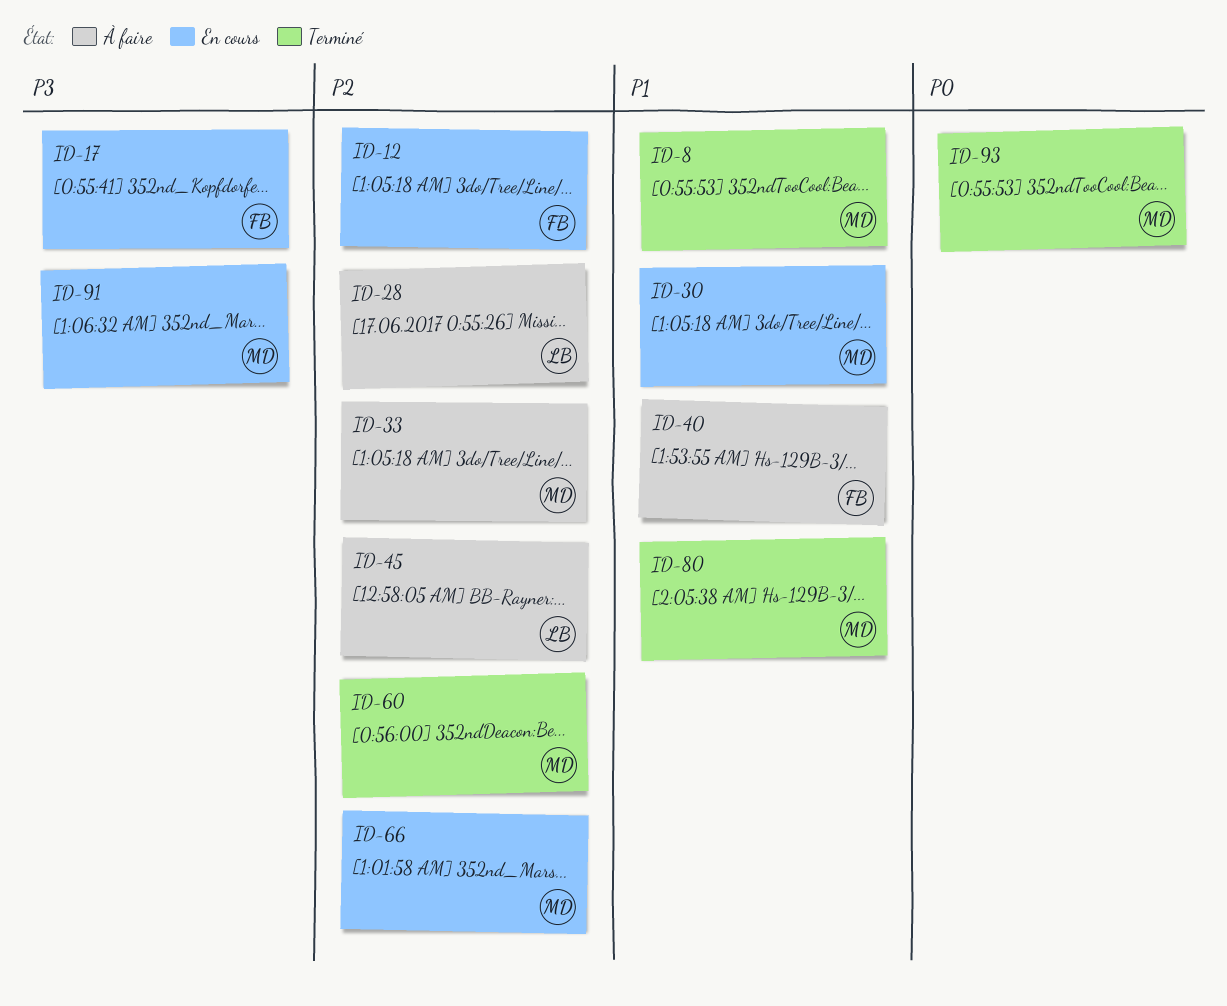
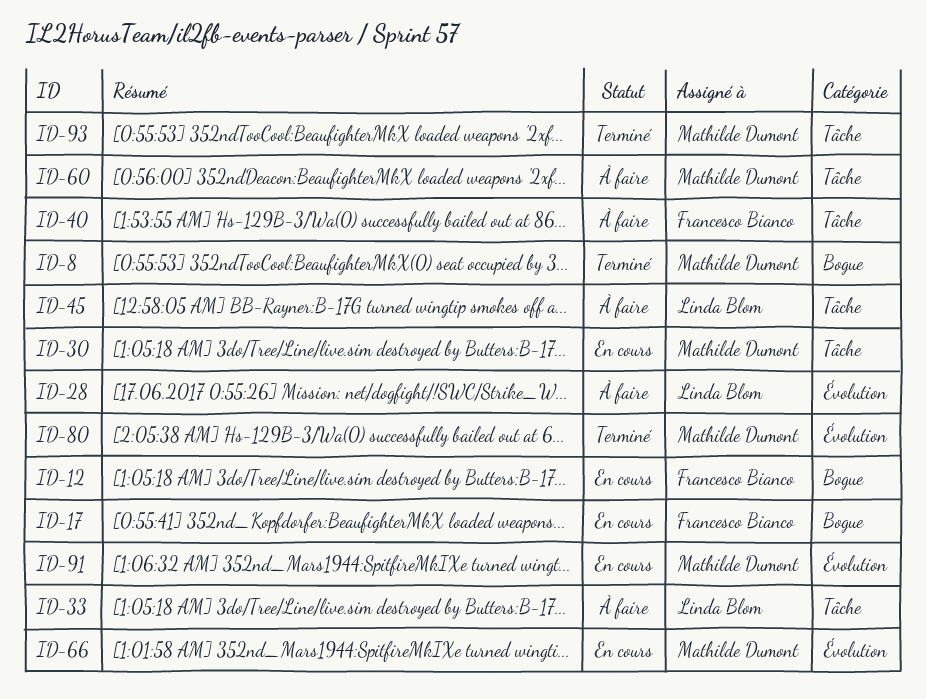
ID-33, owner: Mathilde Dumont -> Linda Blom
ID-60, status: Terminé -> À faire

